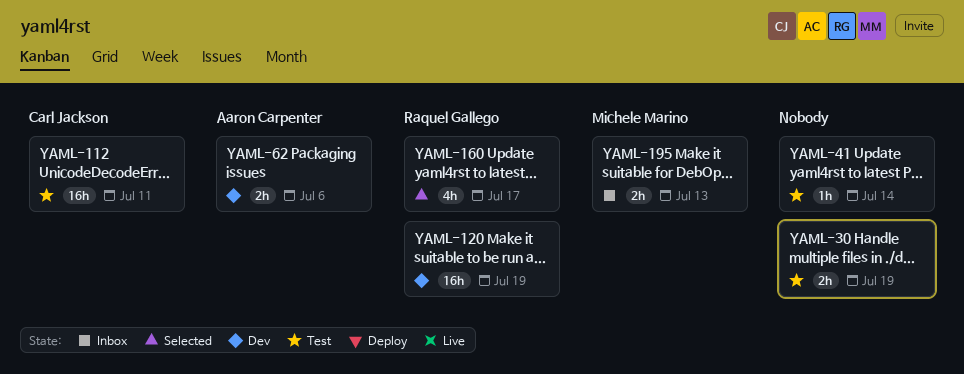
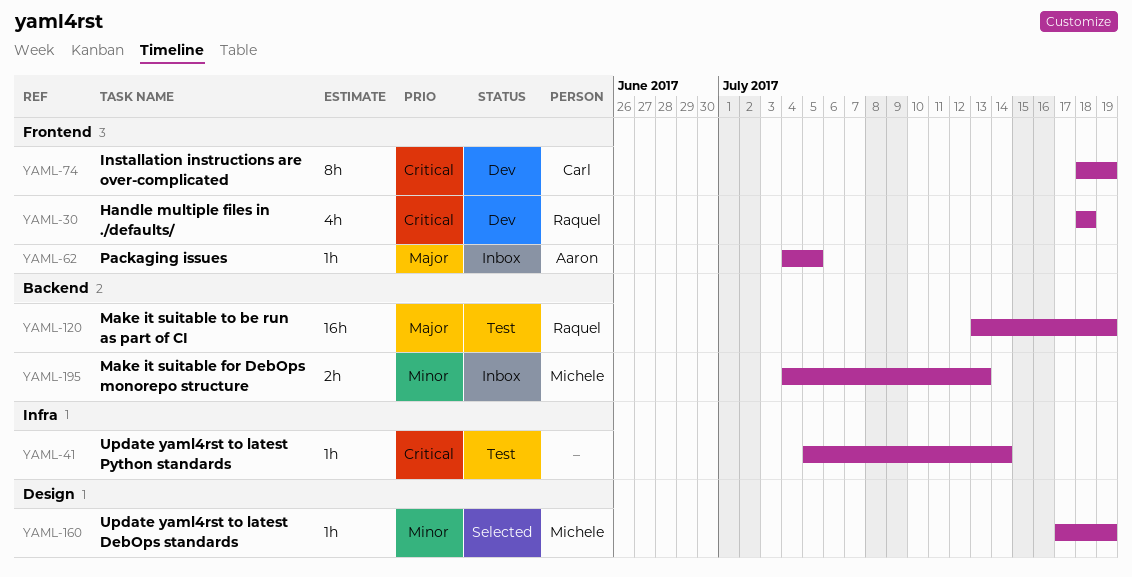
YAML-30, status: Test -> Dev
YAML-30, owner: none -> Raquel Gallego
YAML-30, estimate: 2h -> 4h
YAML-30, due: Jul 19 -> Jul 18
YAML-62, status: Dev -> Inbox
YAML-62, estimate: 2h -> 1h
YAML-62, due: Jul 6 -> Jul 5
YAML-74: none -> present
YAML-112: present -> none
YAML-120, status: Dev -> Test
YAML-160, owner: Raquel Gallego -> Michele Marino
YAML-160, estimate: 4h -> 1h
YAML-160, due: Jul 17 -> Jul 19

